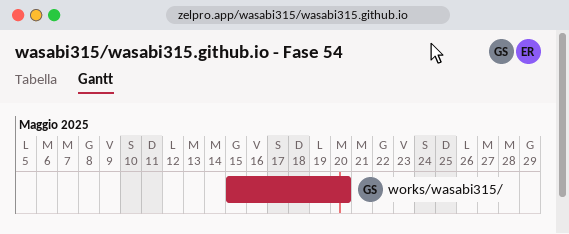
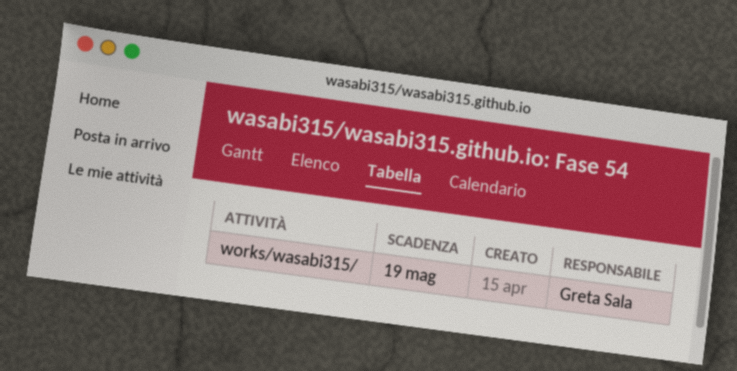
works/wasabi315/, due: May 20 -> May 19

